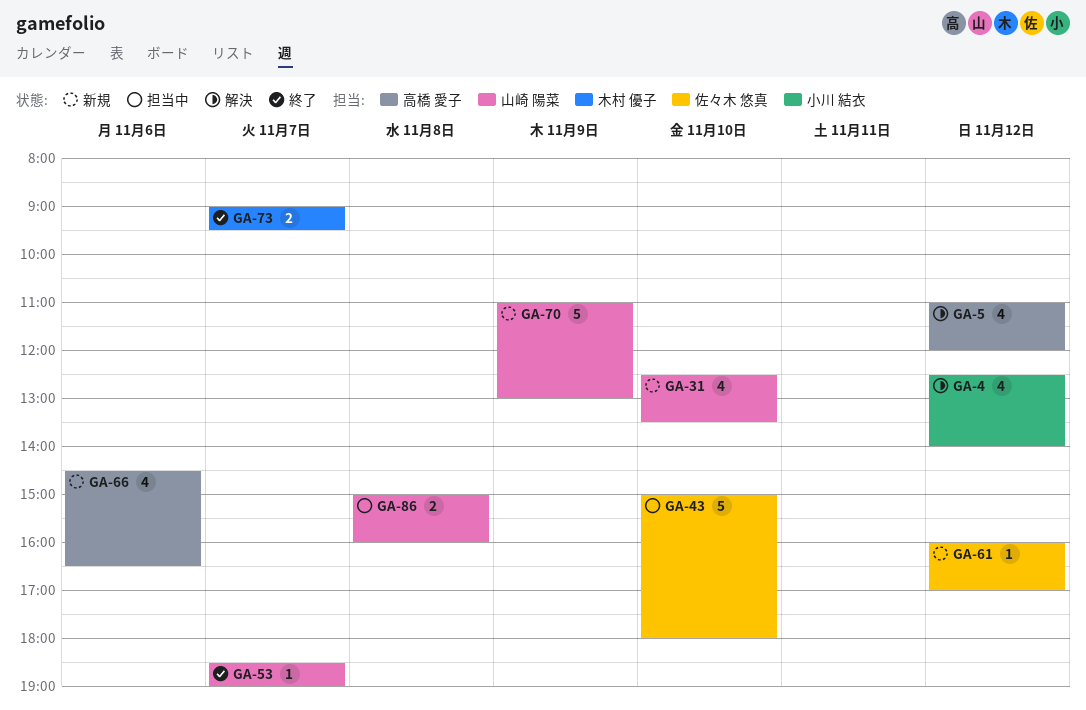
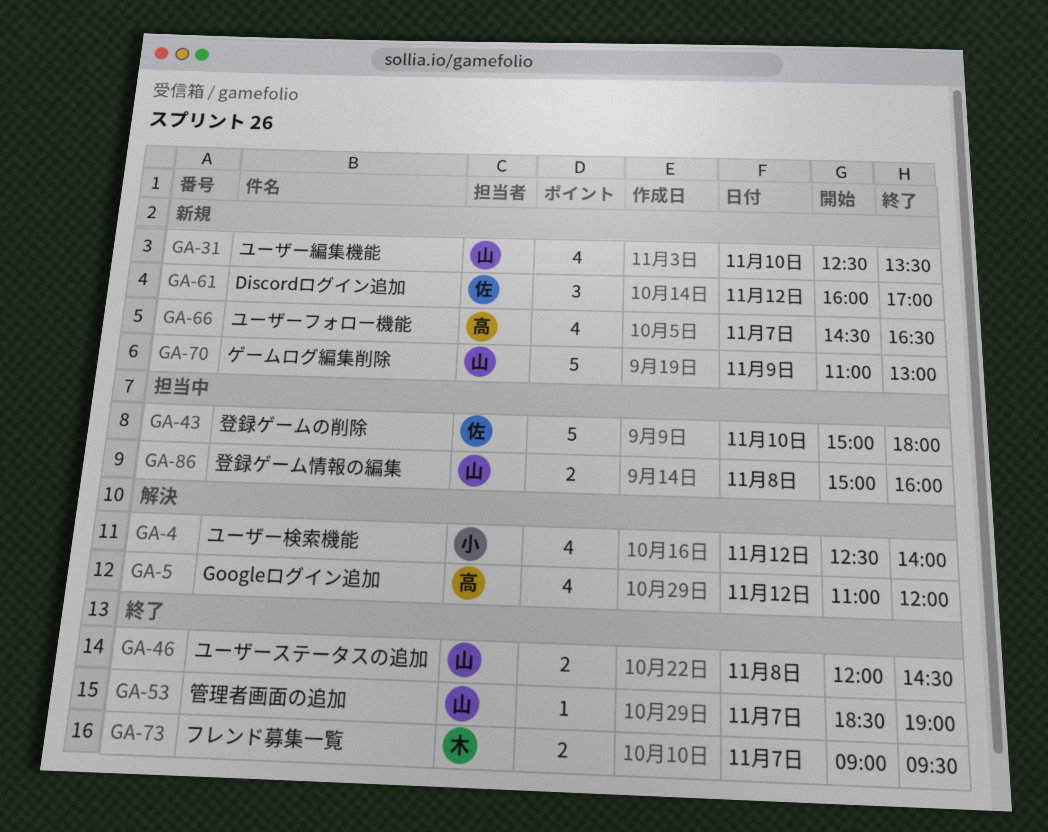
GA-46: none -> present
GA-61, estimate: 1 -> 3
GA-66, day: Nov 6 -> Nov 7

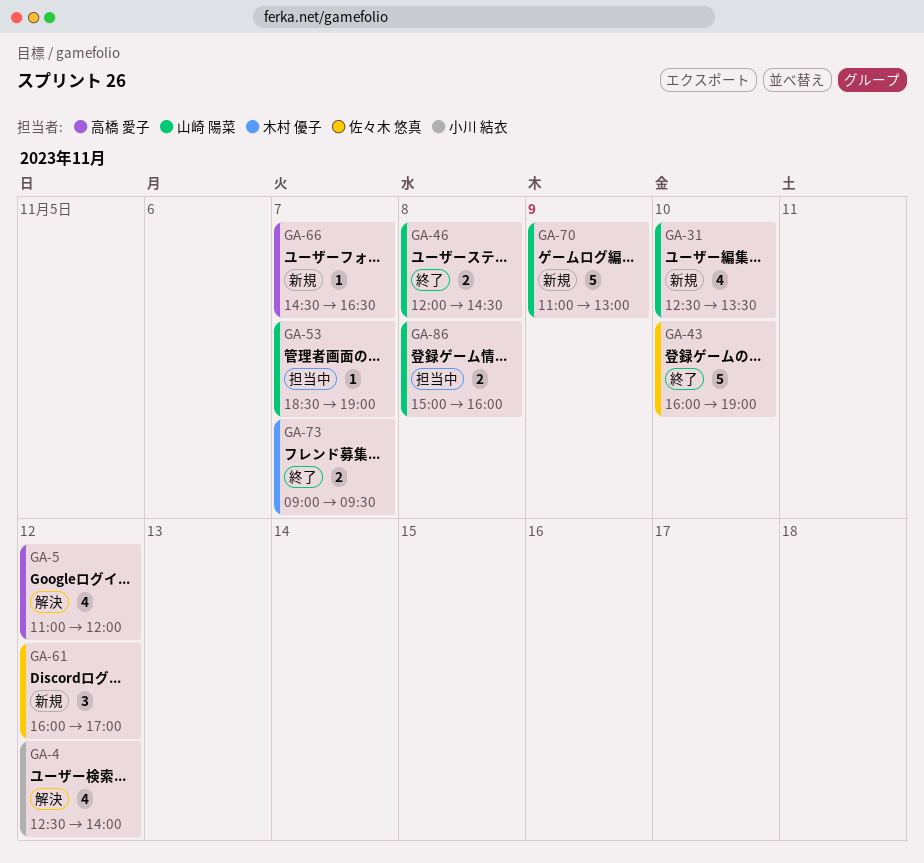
GA-43, status: 担当中 -> 終了
GA-43, begins: 15:00 -> 16:00
GA-43, ends: 18:00 -> 19:00
GA-53, status: 終了 -> 担当中
GA-66, estimate: 4 -> 1

